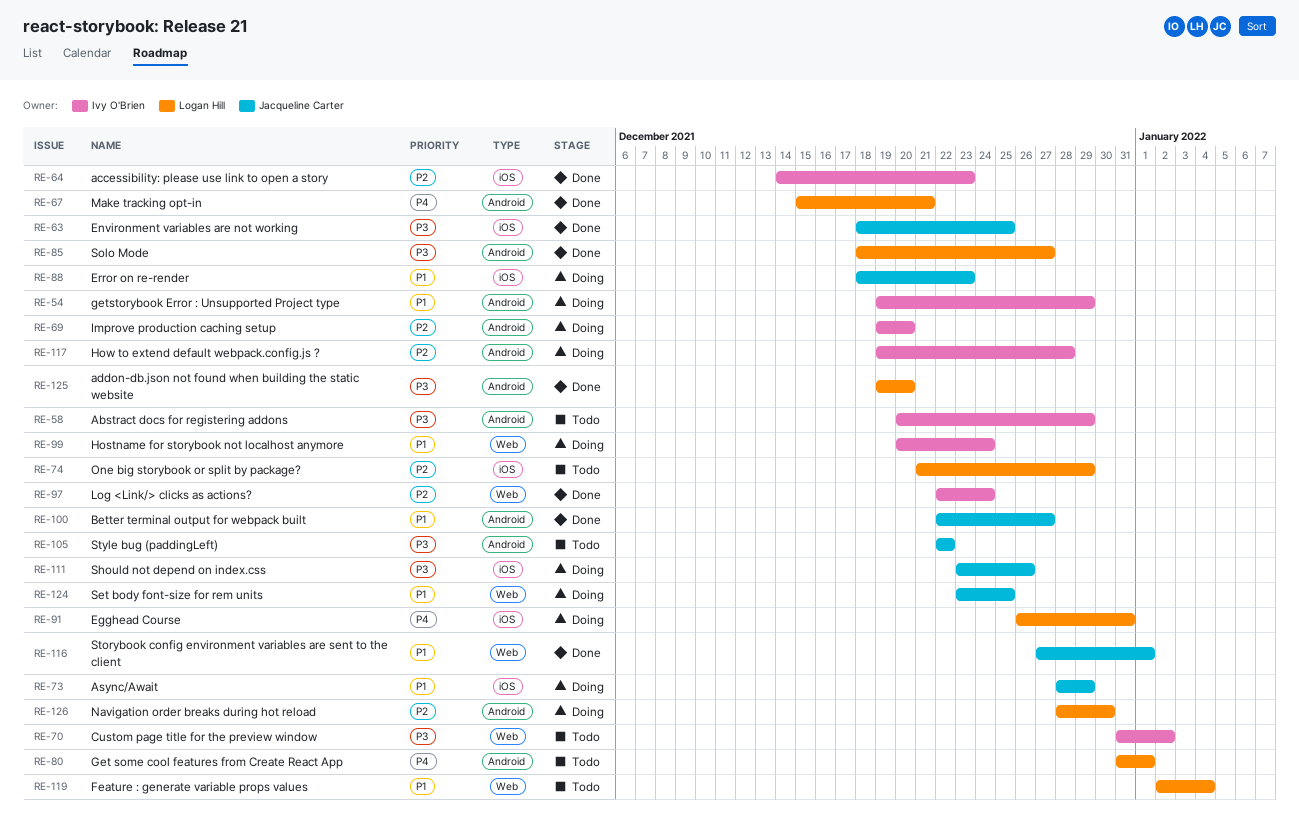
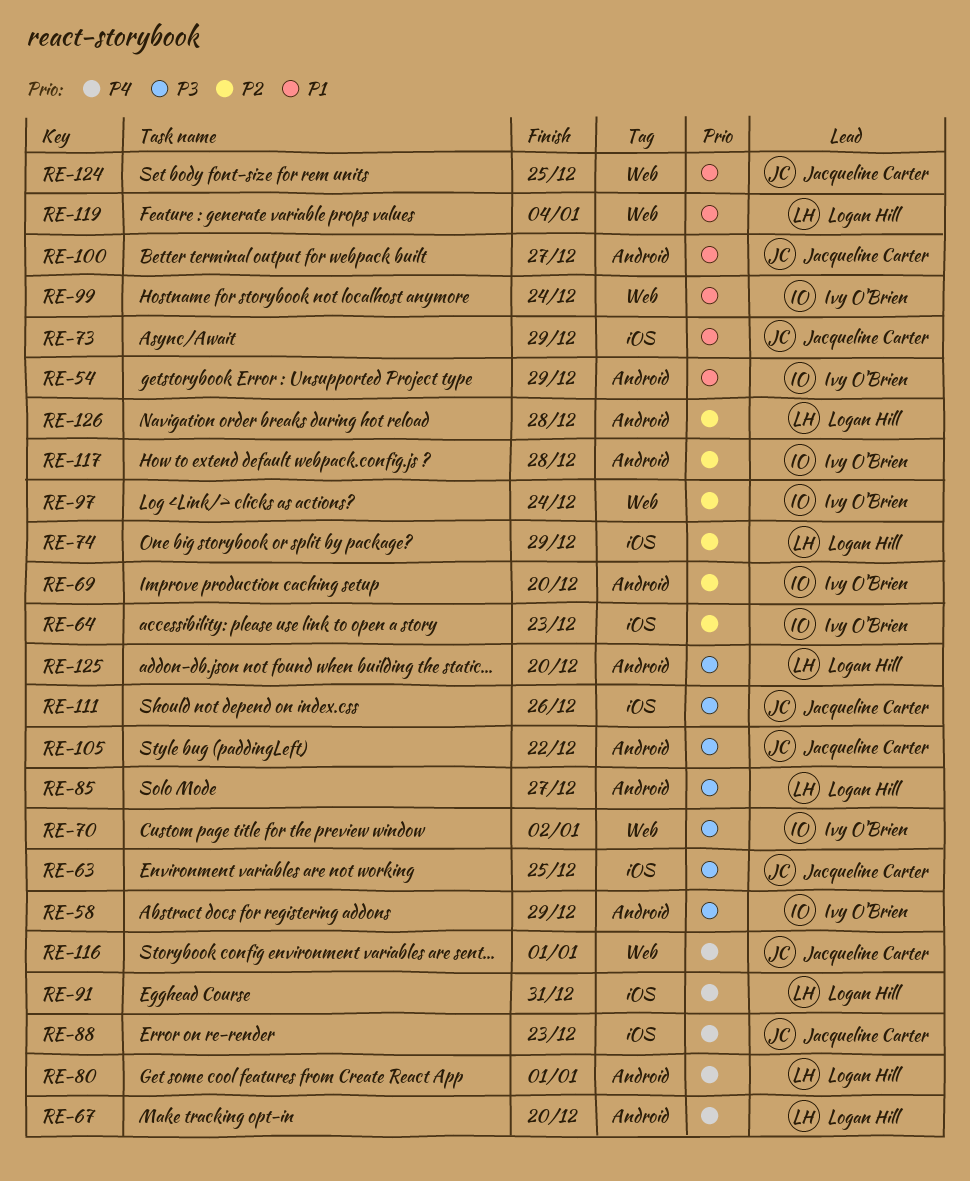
RE-67, due: Dec 21 -> Dec 20
RE-88, priority: P1 -> P4
RE-116, priority: P1 -> P4
RE-126, due: Dec 30 -> Dec 28

